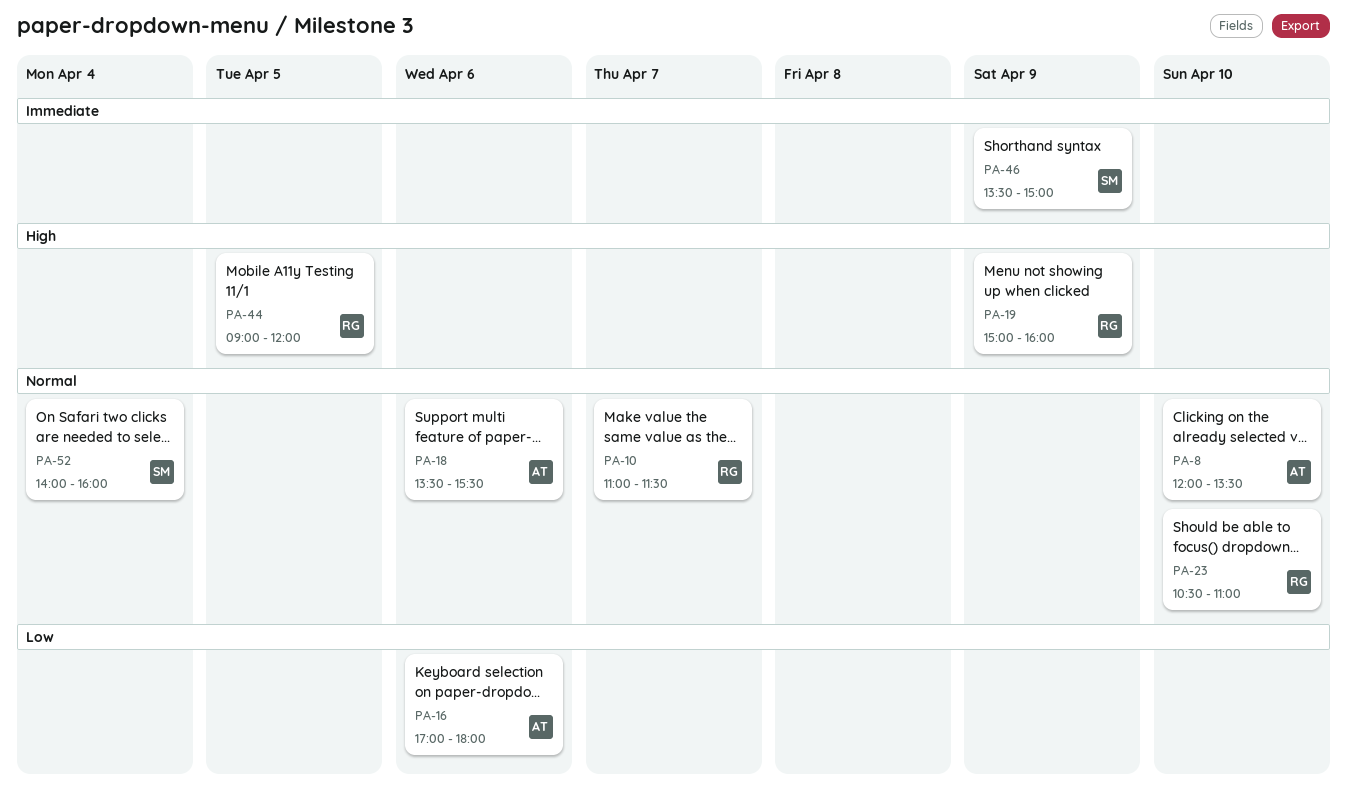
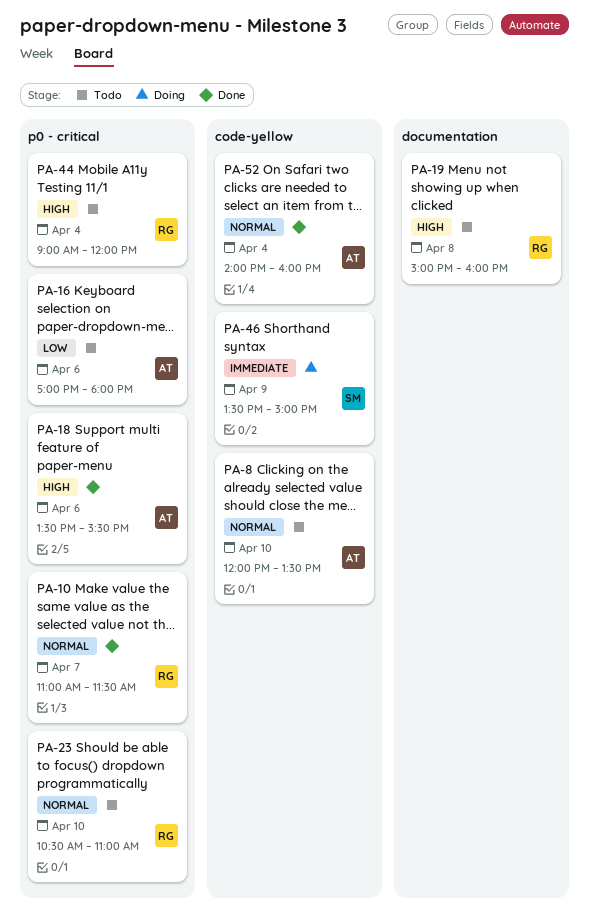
PA-18, priority: Normal -> High
PA-19, day: Apr 9 -> Apr 8
PA-44, day: Apr 5 -> Apr 4
PA-52, owner: SM -> AT

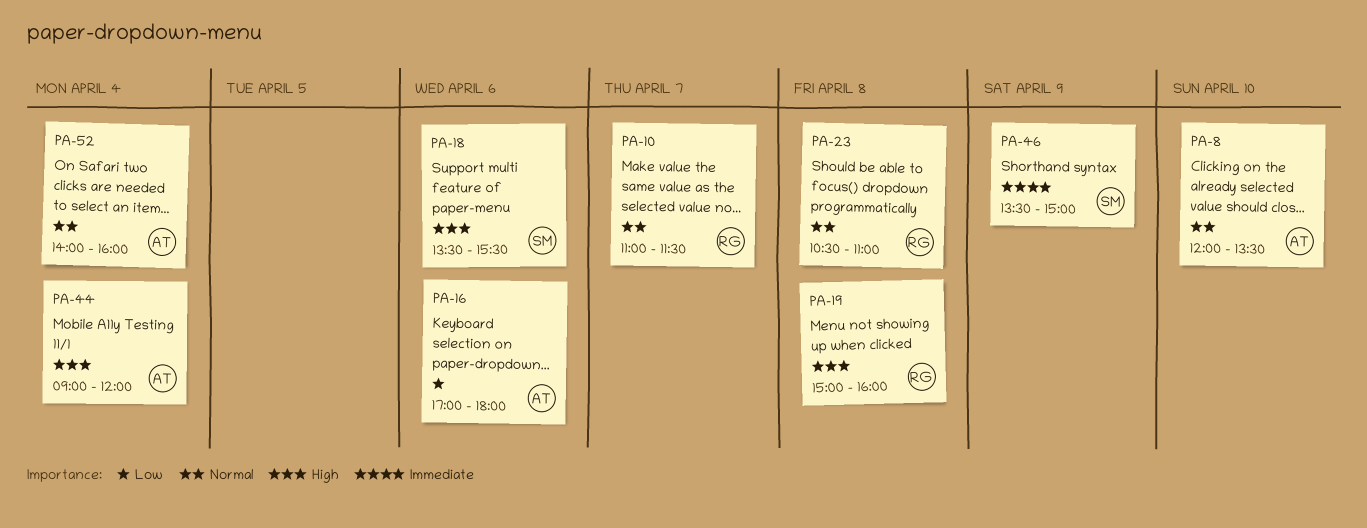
PA-18, owner: AT -> SM
PA-23, day: Apr 10 -> Apr 8
PA-44, owner: RG -> AT

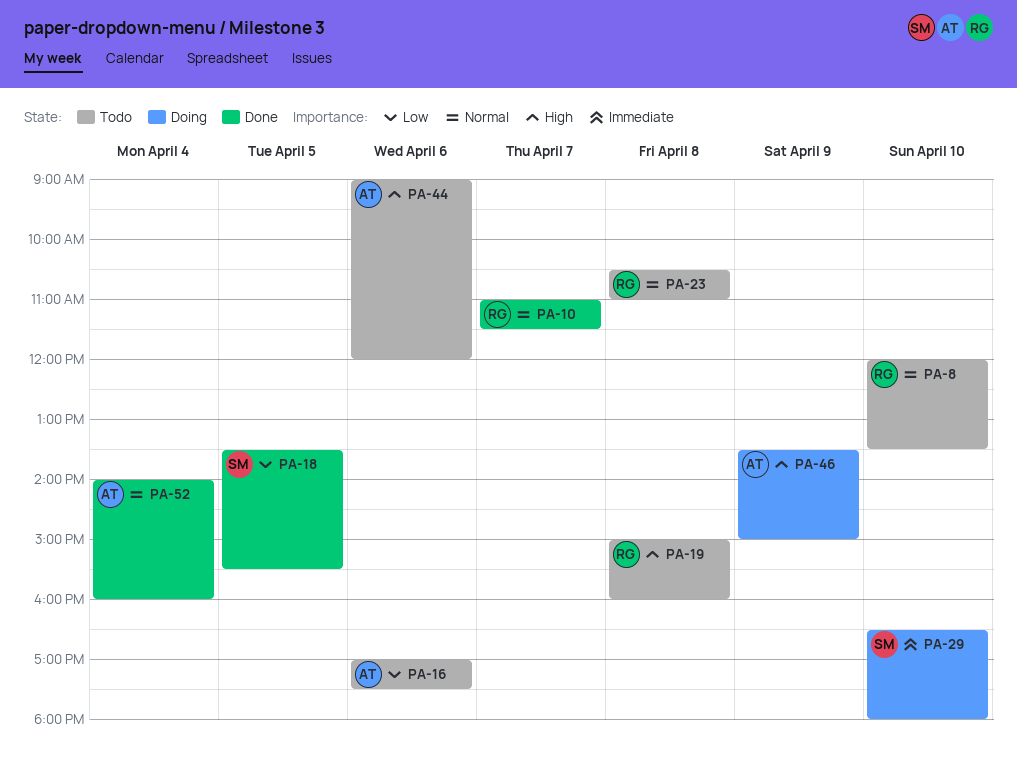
PA-8, owner: AT -> RG
PA-16, ends: 18:00 -> 17:30
PA-18, priority: High -> Low
PA-18, day: Apr 6 -> Apr 5
PA-29: none -> present
PA-44, day: Apr 4 -> Apr 6
PA-46, owner: SM -> AT
PA-46, priority: Immediate -> High

